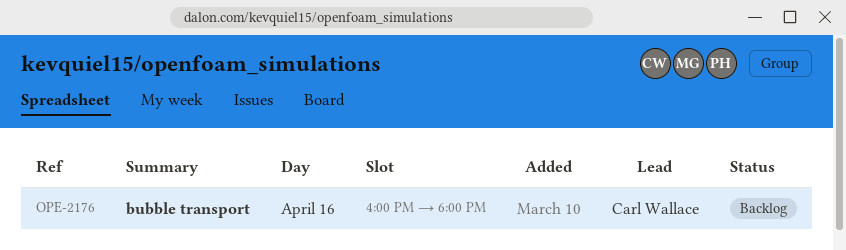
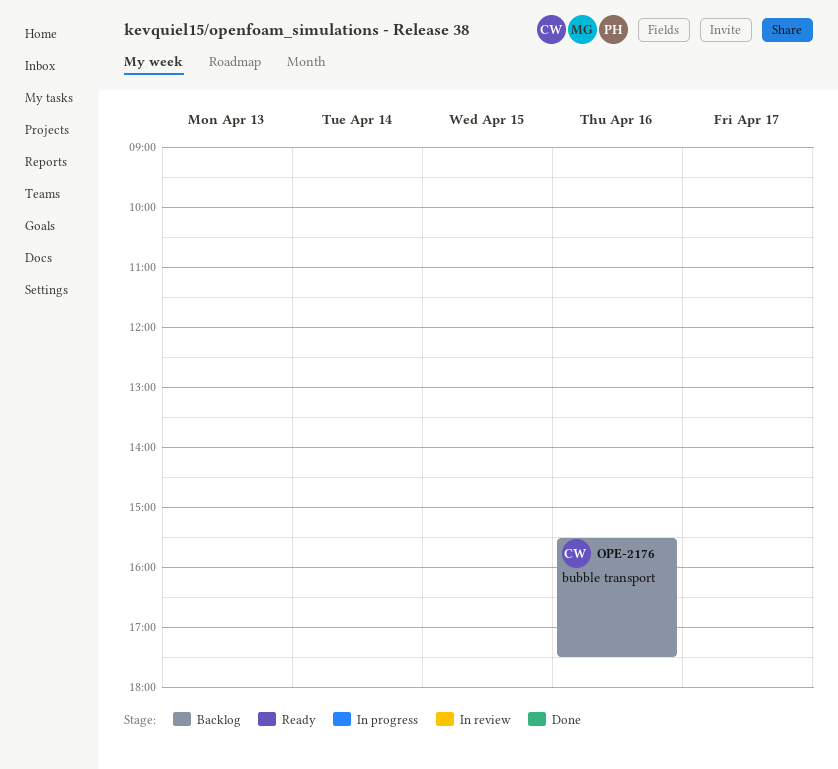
OPE-2176, begins: 16:00 -> 15:30
OPE-2176, ends: 18:00 -> 17:30

